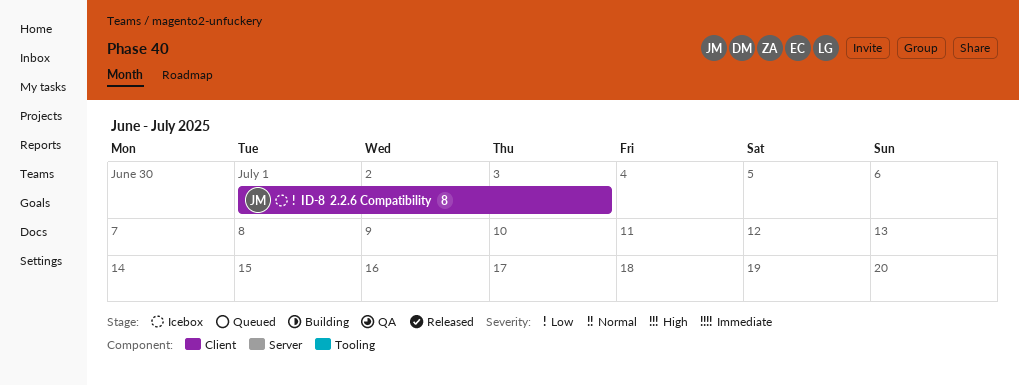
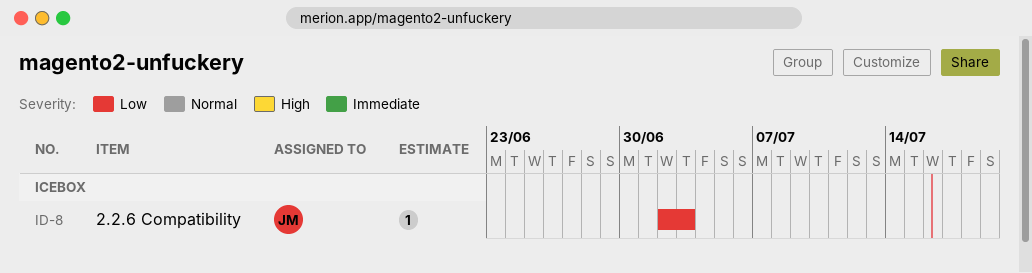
ID-8, estimate: 8 -> 1
ID-8, start: Jul 1 -> Jul 2

